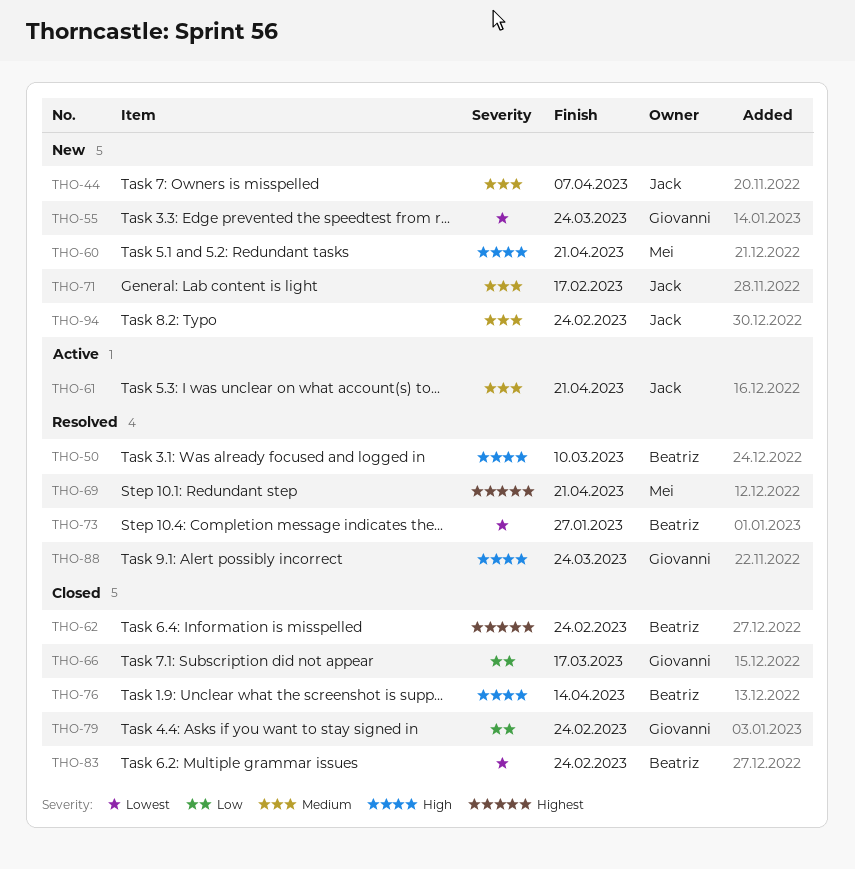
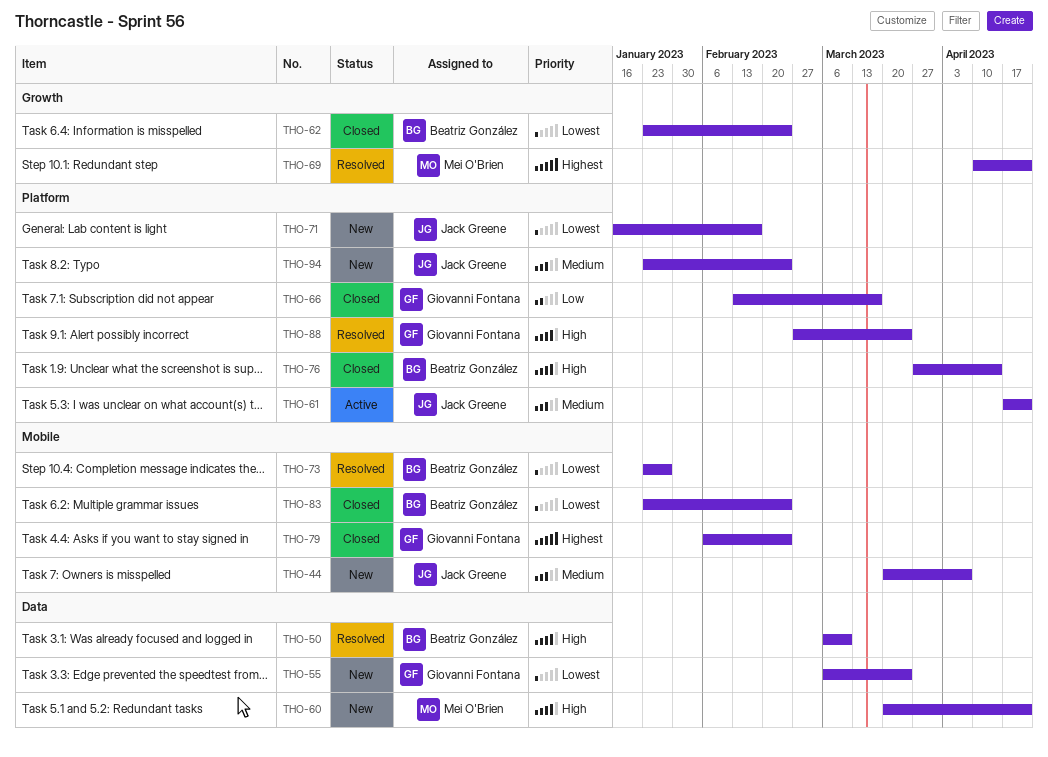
THO-62, priority: Highest -> Lowest
THO-71, priority: Medium -> Lowest
THO-79, priority: Low -> Highest

